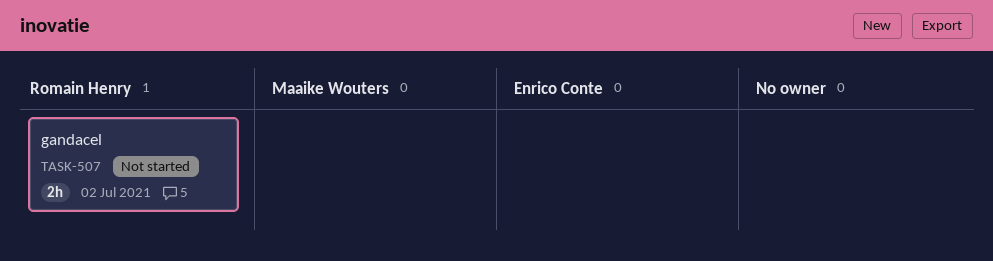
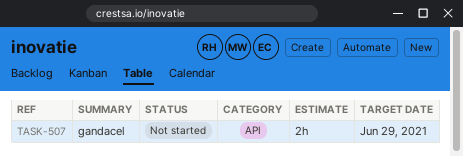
TASK-507, due: Jul 2 -> Jun 29

